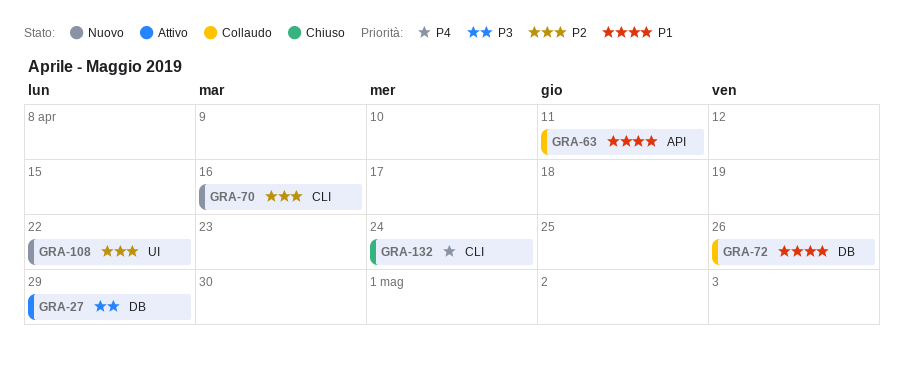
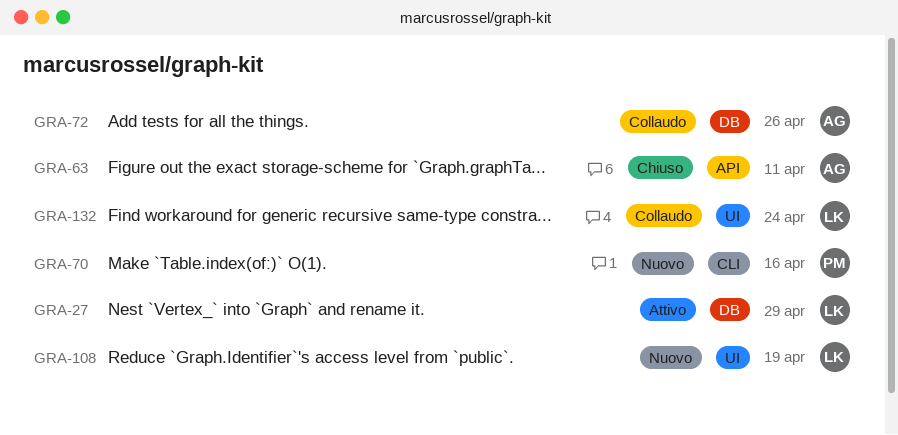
GRA-63, status: Collaudo -> Chiuso
GRA-108, due: Apr 22 -> Apr 19
GRA-132, status: Chiuso -> Collaudo
GRA-132, label: CLI -> UI

